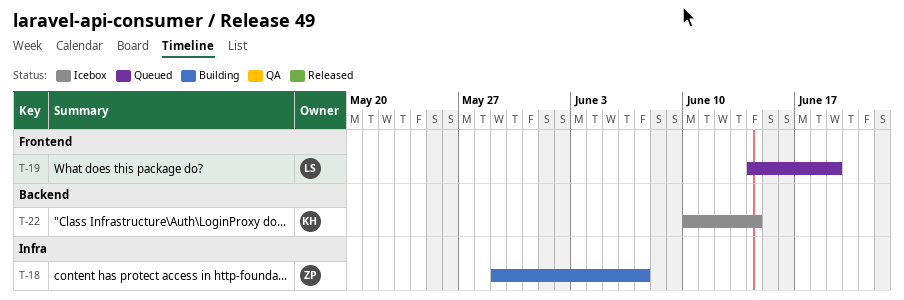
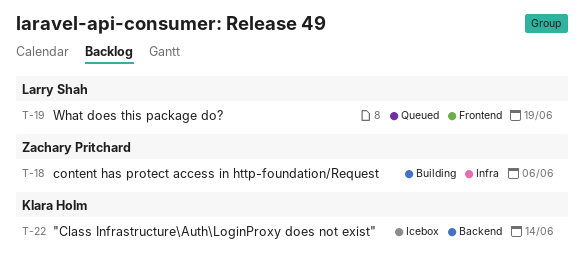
T-18, due: Jun 7 -> Jun 6

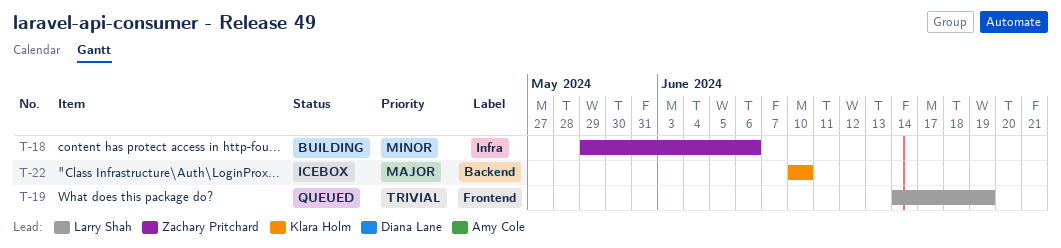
T-22, due: Jun 14 -> Jun 10

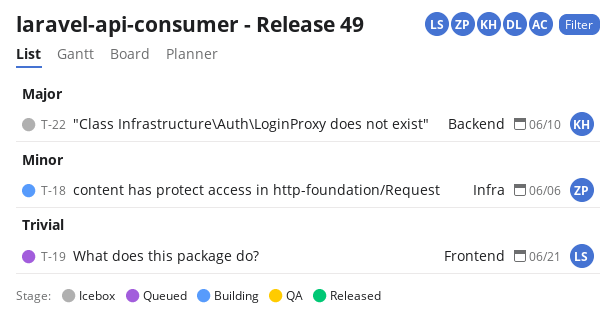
T-19, due: Jun 19 -> Jun 21

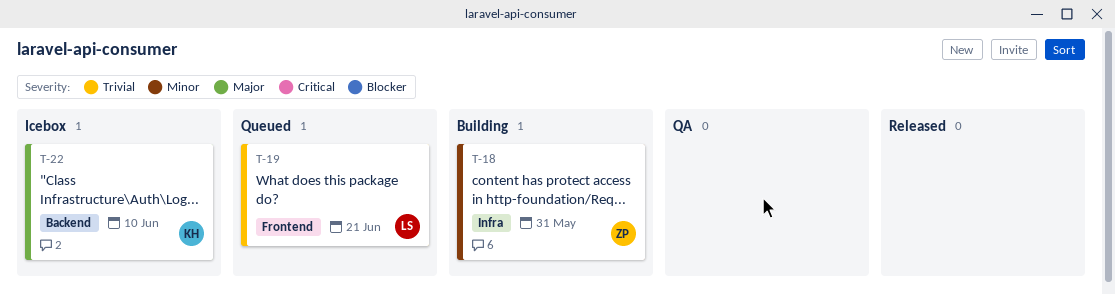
T-18, due: Jun 6 -> May 31

